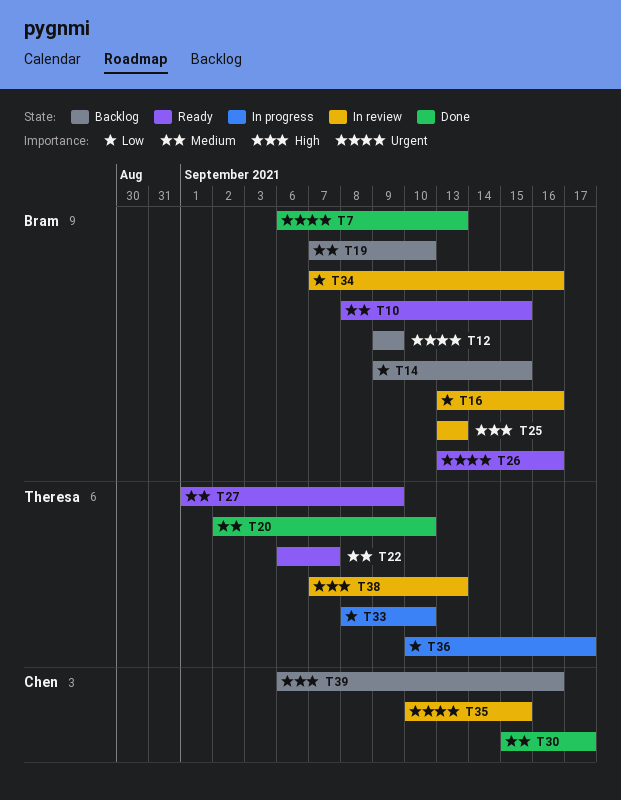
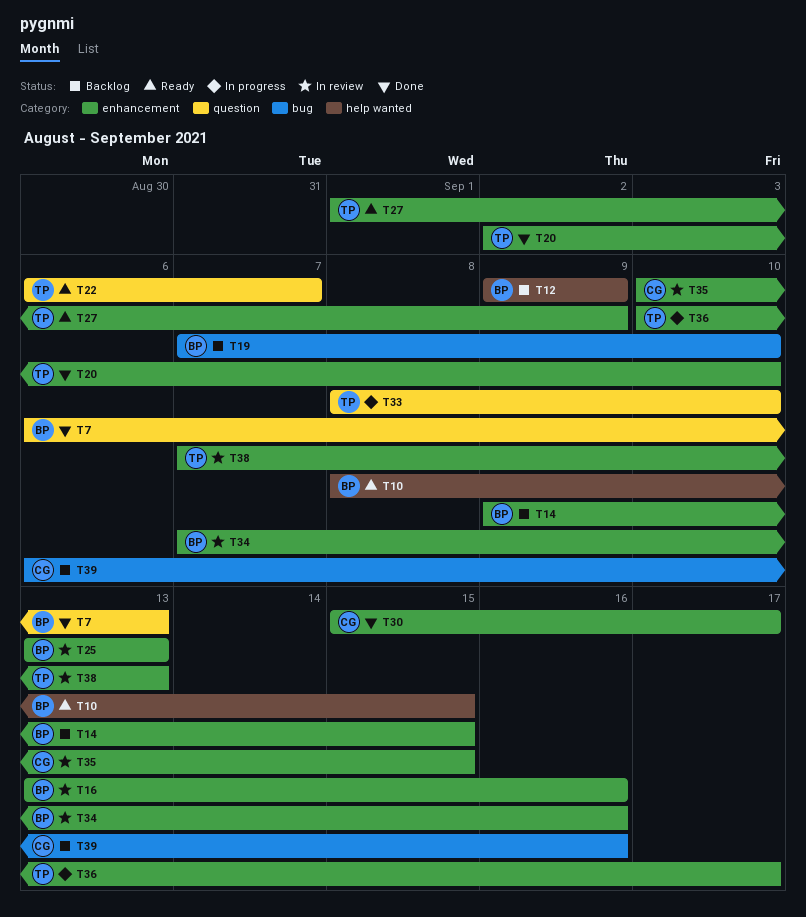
T26: present -> none

